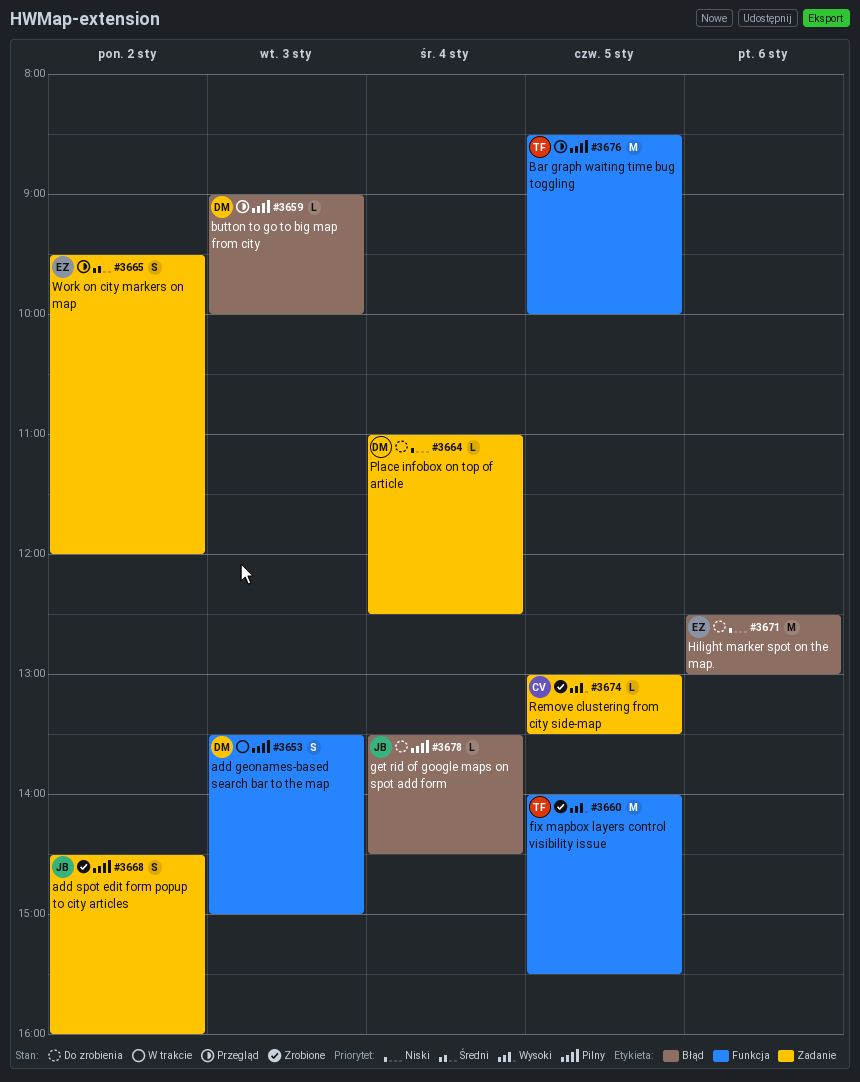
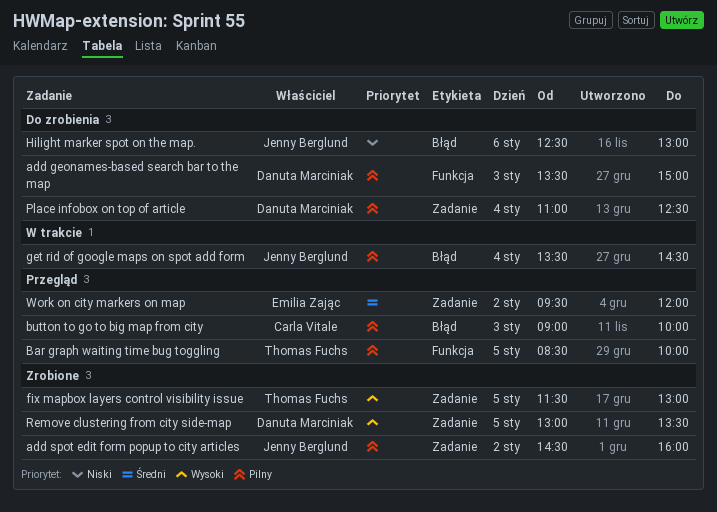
add geonames-based search bar to the map, status: W trakcie -> Do zrobienia
button to go to big map from city, owner: Danuta Marciniak -> Carla Vitale
fix mapbox layers control visibility issue, label: Funkcja -> Zadanie
fix mapbox layers control visibility issue, begins: 14:00 -> 11:30
fix mapbox layers control visibility issue, ends: 15:30 -> 13:00
get rid of google maps on spot add form, status: Do zrobienia -> W trakcie
Hilight marker spot on the map., owner: Emilia Zając -> Jenny Berglund
Place infobox on top of article, priority: Niski -> Pilny
Remove clustering from city side-map, owner: Carla Vitale -> Danuta Marciniak

